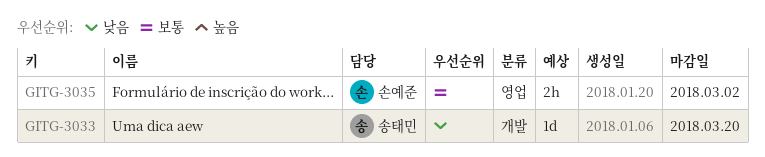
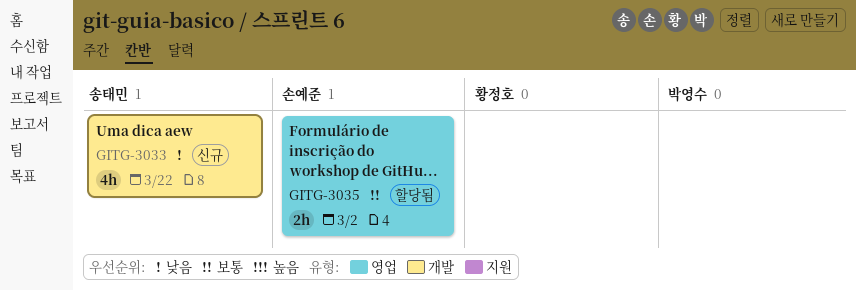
GITG-3033, estimate: 1d -> 4h
GITG-3033, due: Mar 20 -> Mar 22

